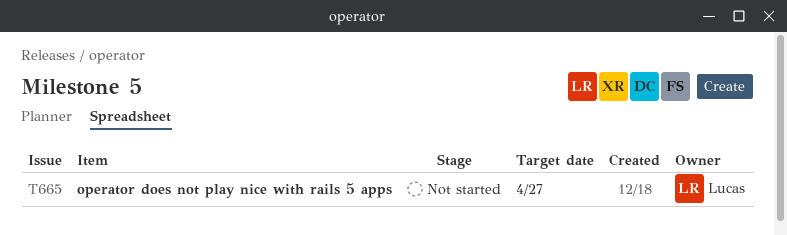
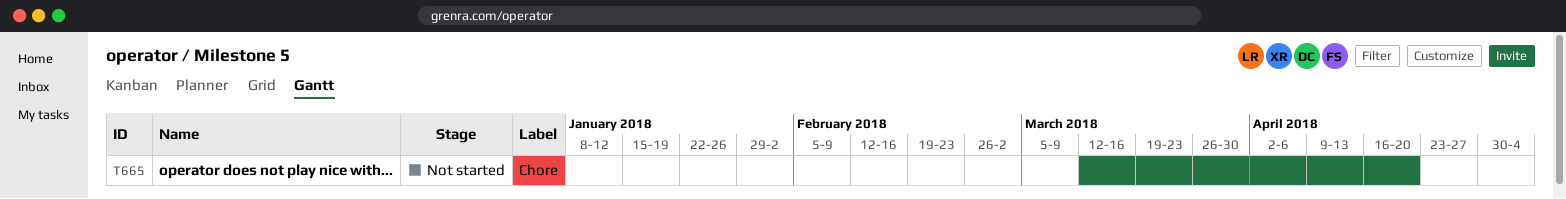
T665, due: Apr 27 -> Apr 20

